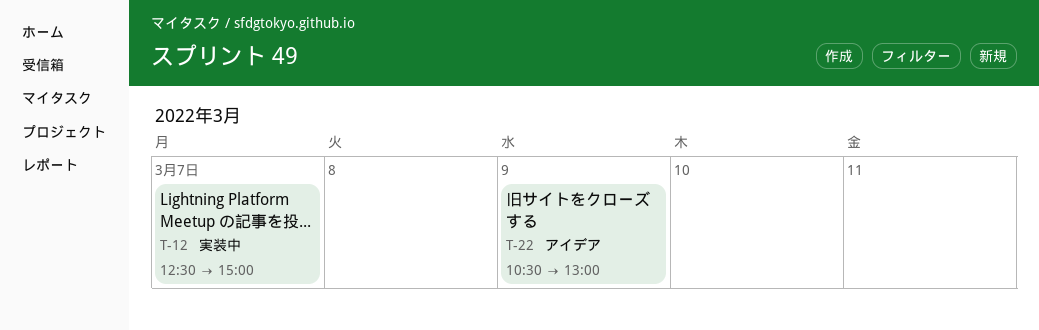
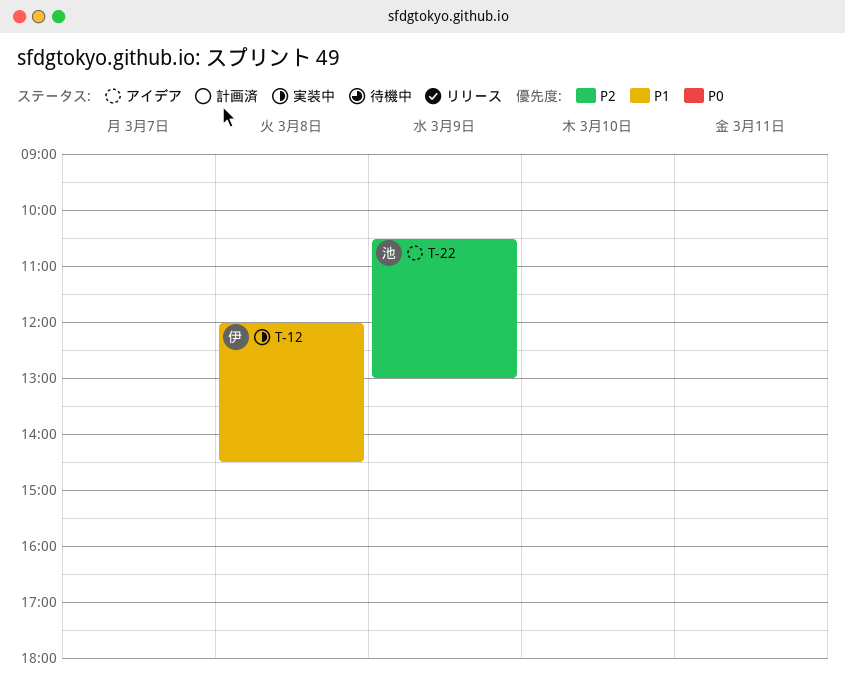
T-12, day: Mar 7 -> Mar 8
T-12, begins: 12:30 -> 12:00
T-12, ends: 15:00 -> 14:30

